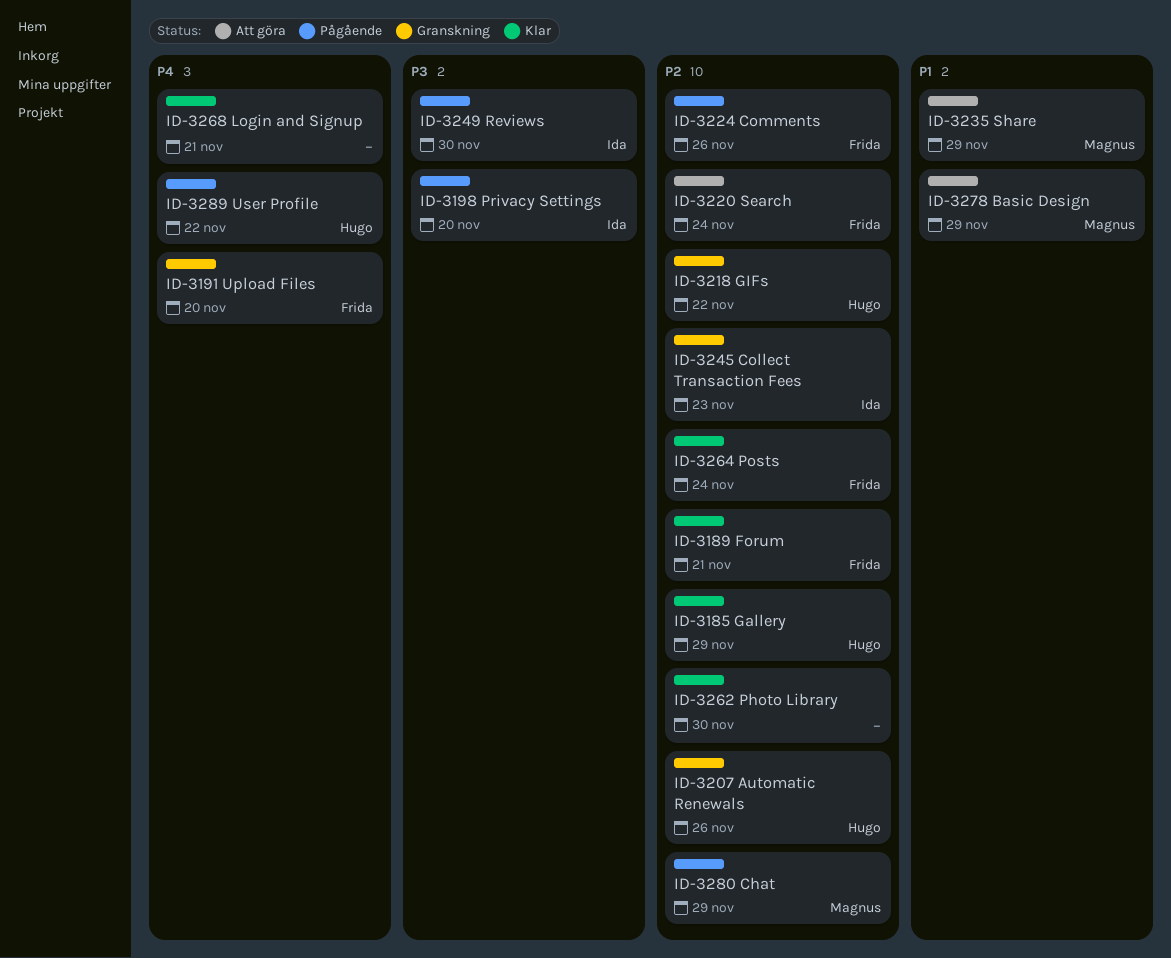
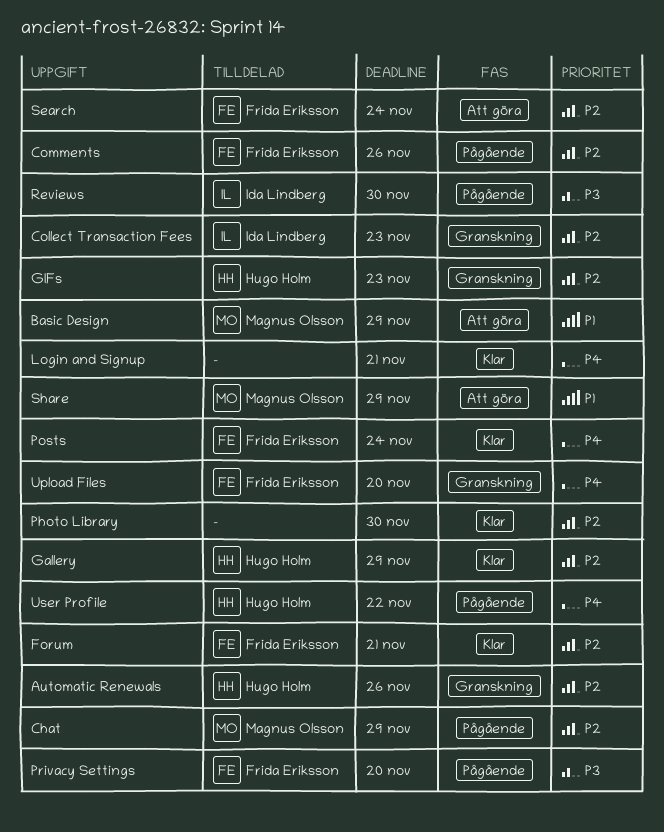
GIFs, due: Nov 22 -> Nov 23
Posts, priority: P2 -> P4
Privacy Settings, owner: Ida Lindberg -> Frida Eriksson

